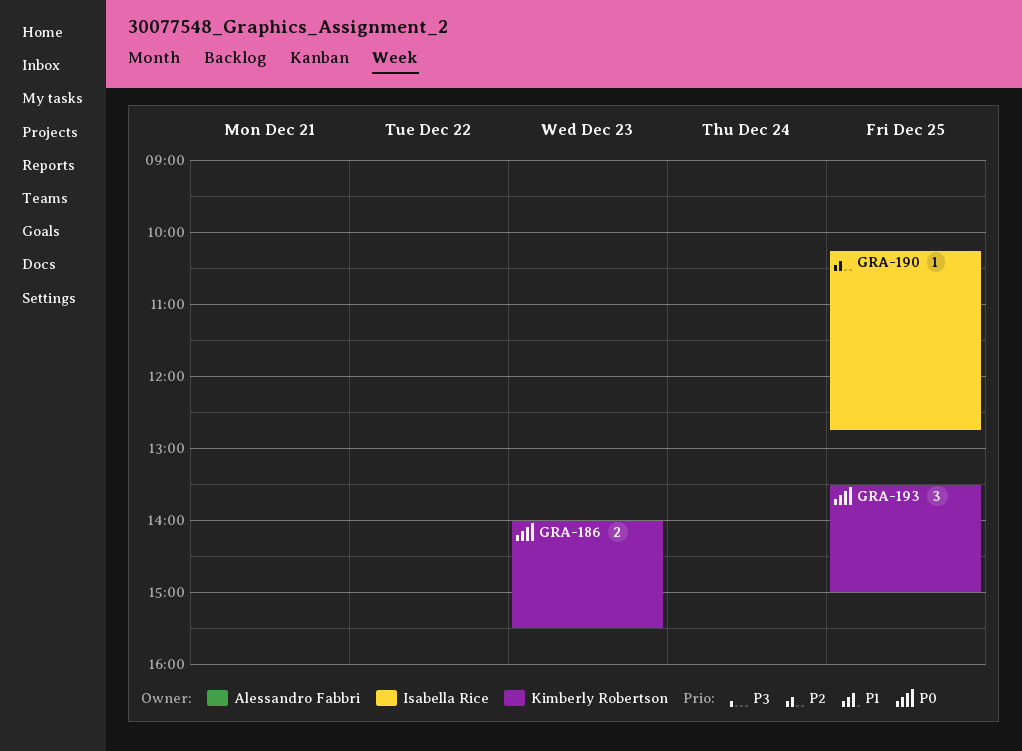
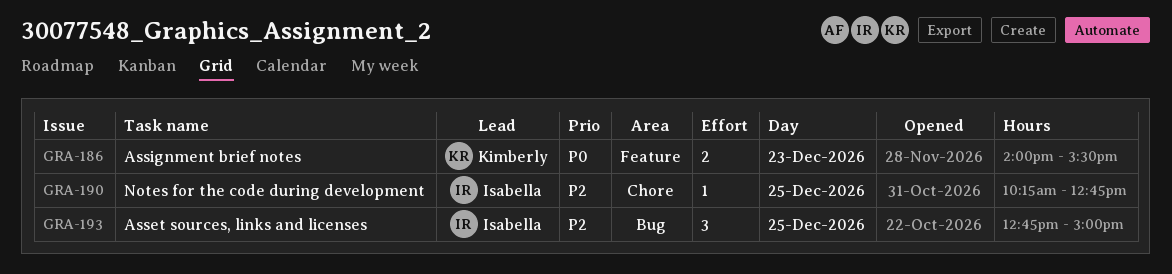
GRA-193, owner: Kimberly Robertson -> Isabella Rice
GRA-193, priority: P0 -> P2
GRA-193, begins: 13:30 -> 12:45

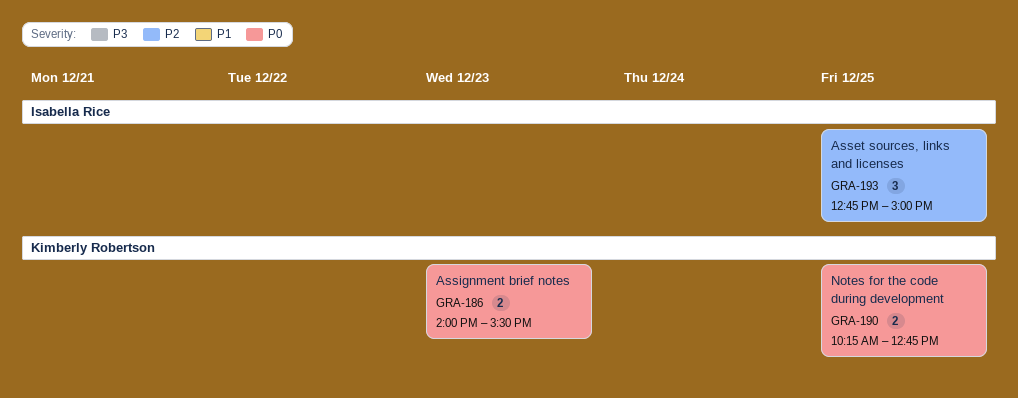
GRA-190, owner: Isabella Rice -> Kimberly Robertson
GRA-190, priority: P2 -> P0
GRA-190, estimate: 1 -> 2

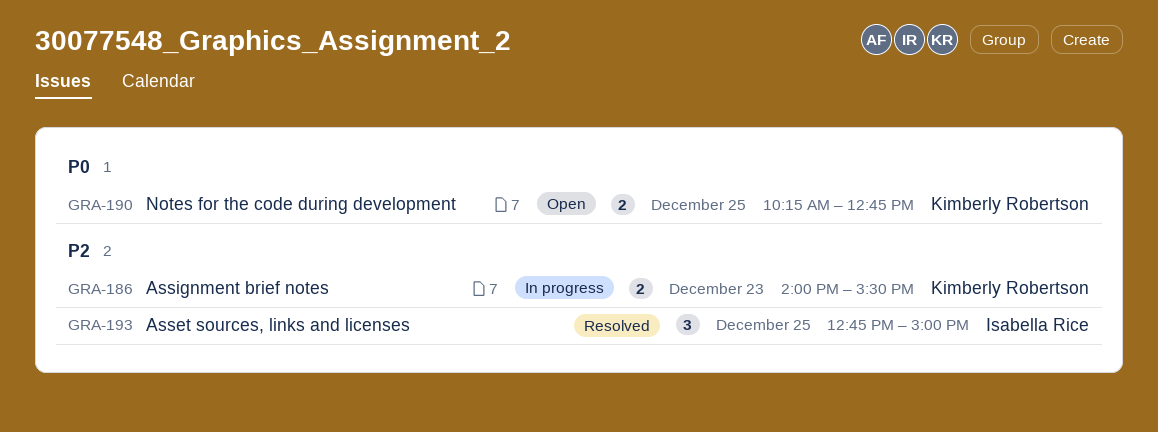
GRA-186, priority: P0 -> P2

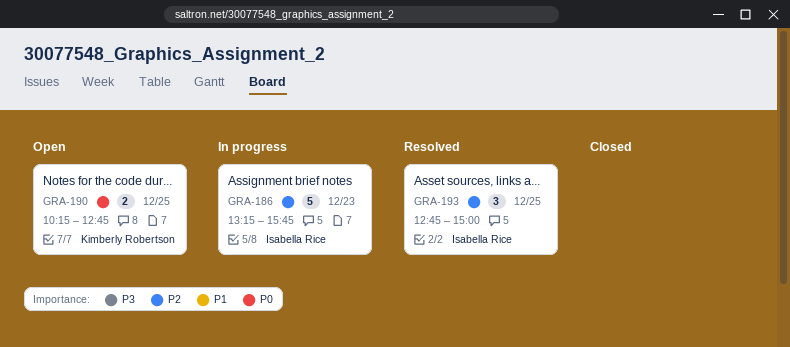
GRA-186, owner: Kimberly Robertson -> Isabella Rice
GRA-186, estimate: 2 -> 5
GRA-186, begins: 14:00 -> 13:15
GRA-186, ends: 15:30 -> 15:45

